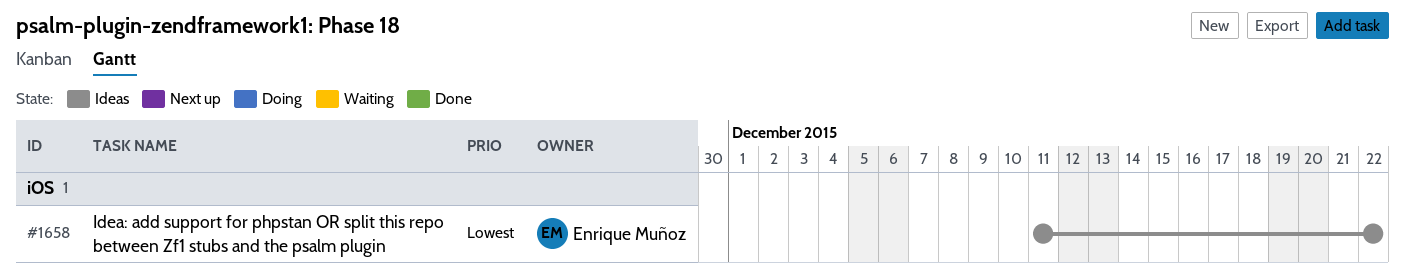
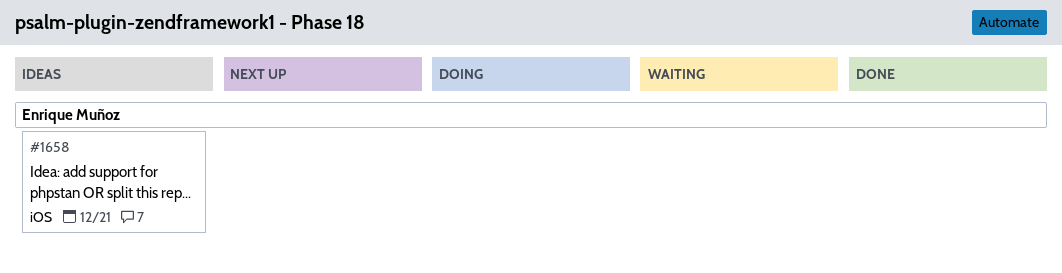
#1658, due: Dec 22 -> Dec 21

